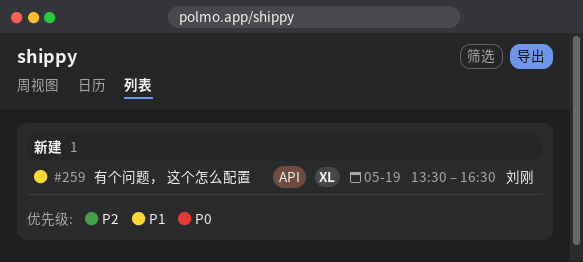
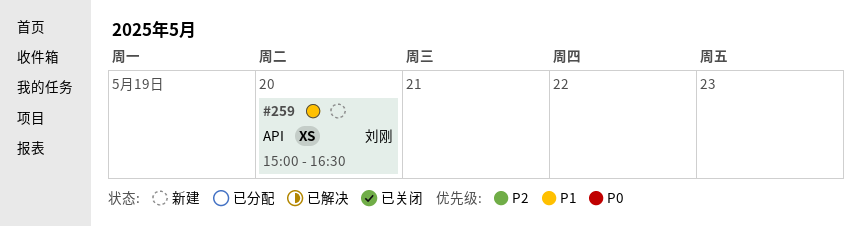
#259, estimate: XL -> XS
#259, day: May 19 -> May 20
#259, begins: 13:30 -> 15:00

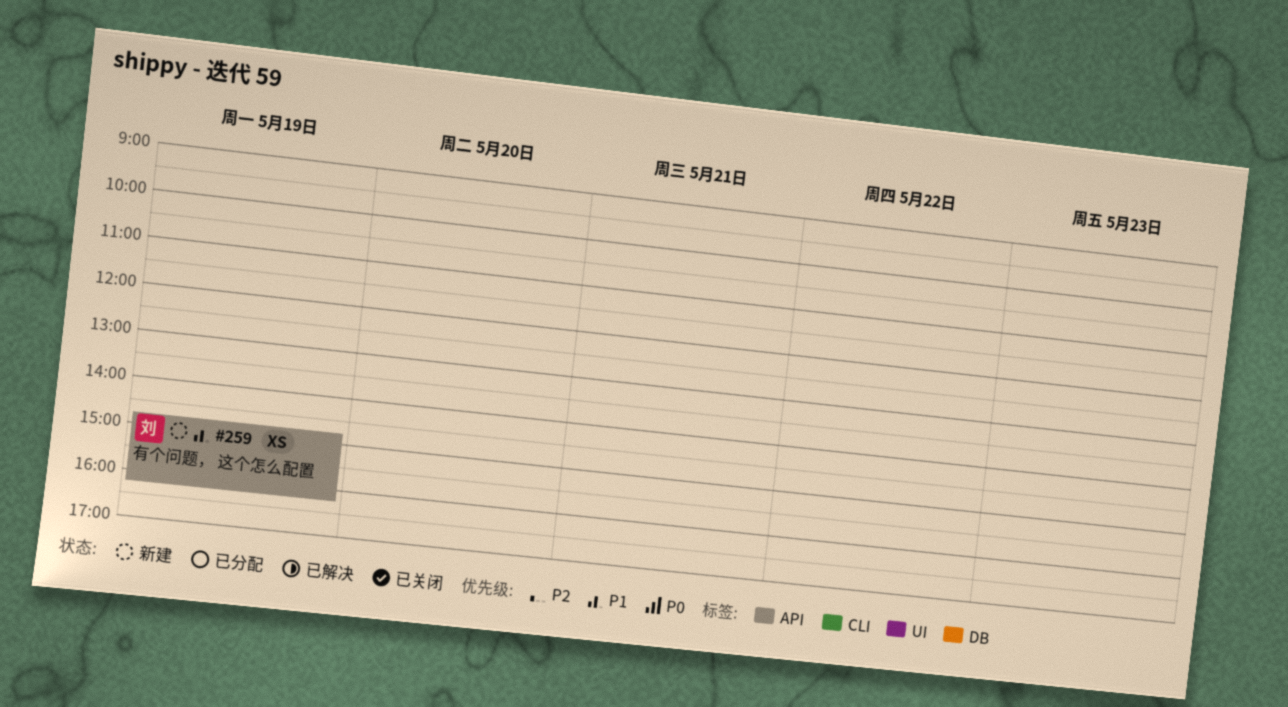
#259, day: May 20 -> May 19
#259, begins: 15:00 -> 14:45
#259, ends: 16:30 -> 16:15

